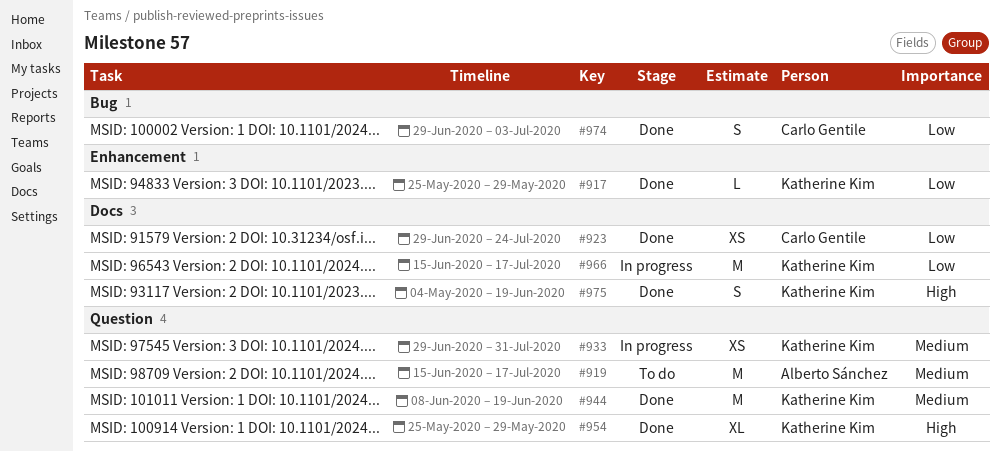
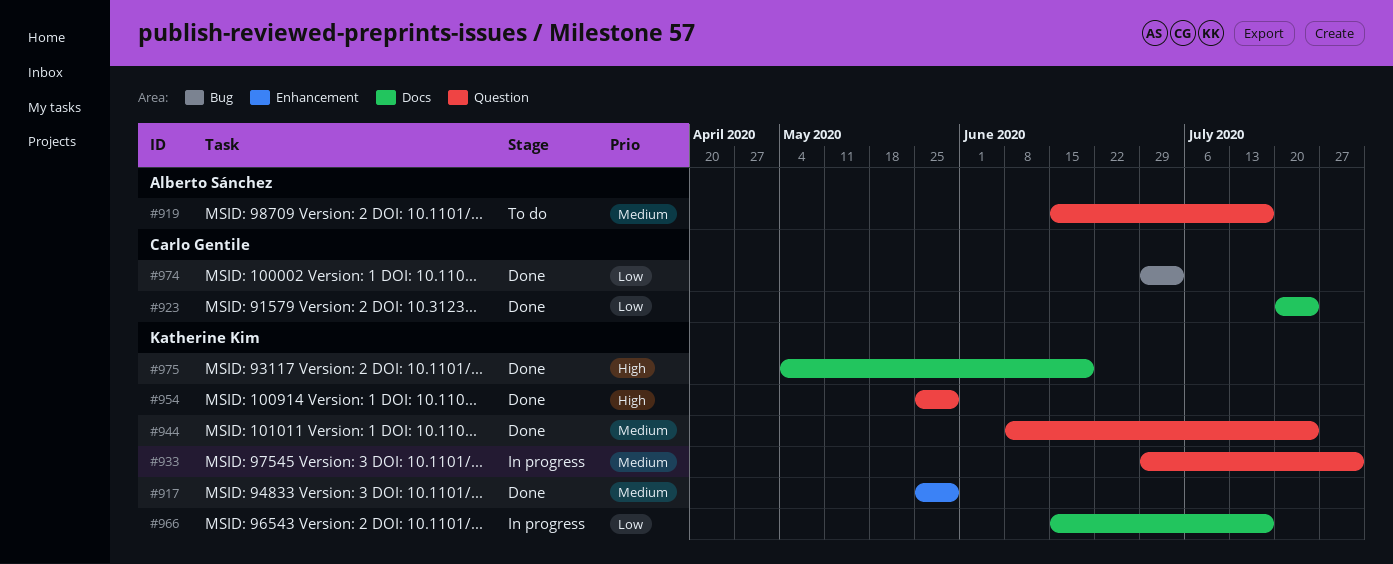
#917, priority: Low -> Medium
#923, start: Jun 29 -> Jul 20
#944, due: Jun 19 -> Jul 24

